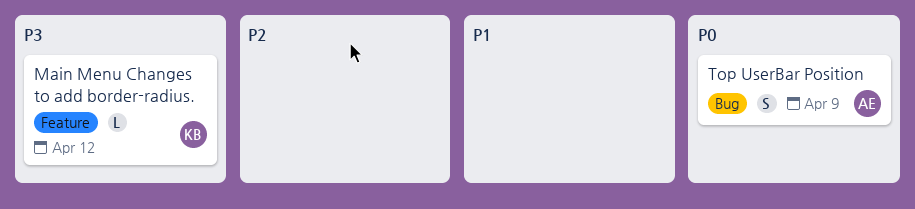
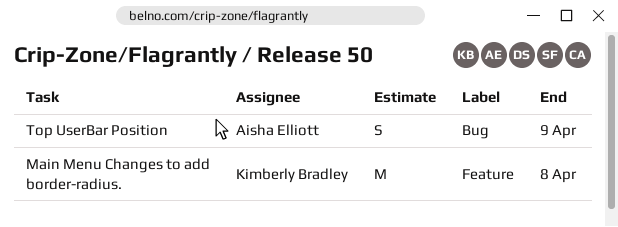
Main Menu Changes to add border-radius., estimate: L -> M
Main Menu Changes to add border-radius., due: Apr 12 -> Apr 8

